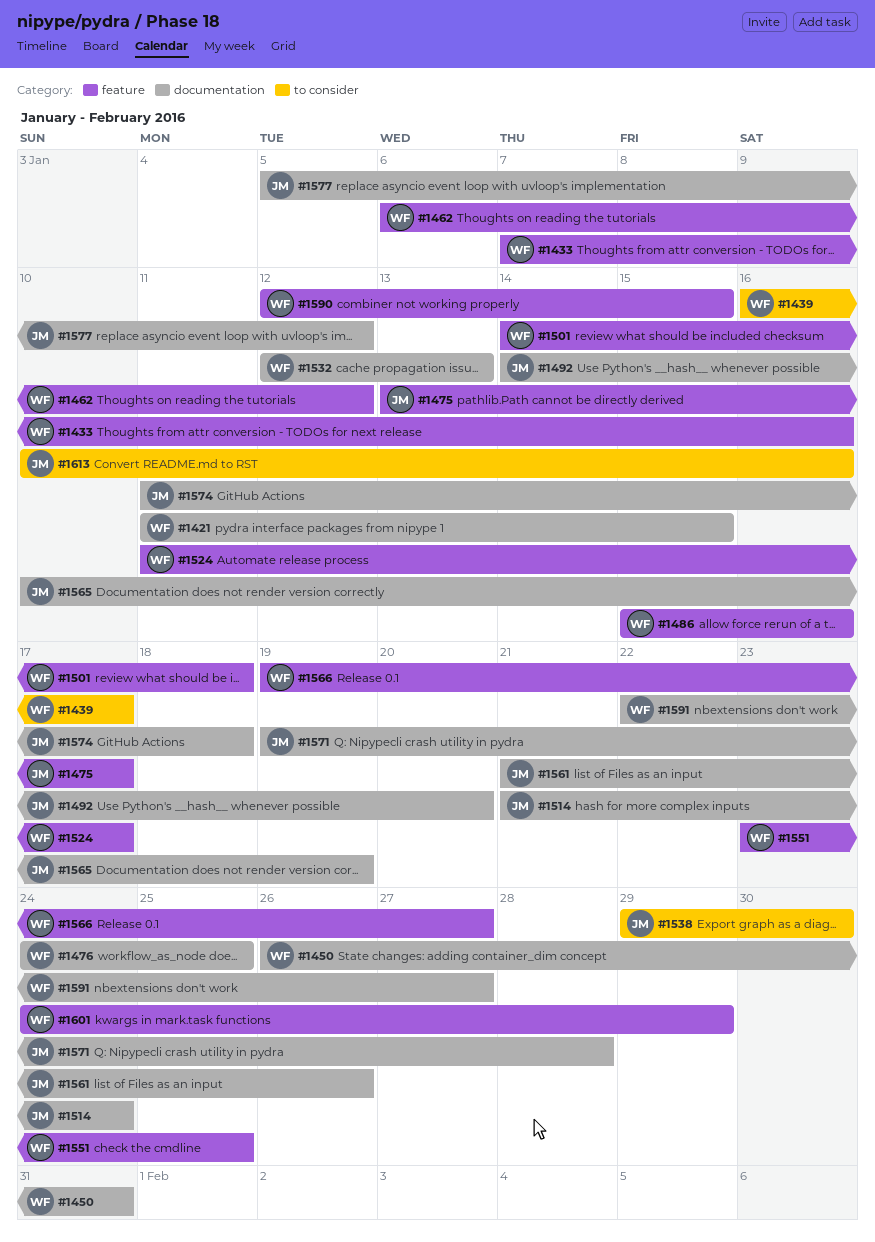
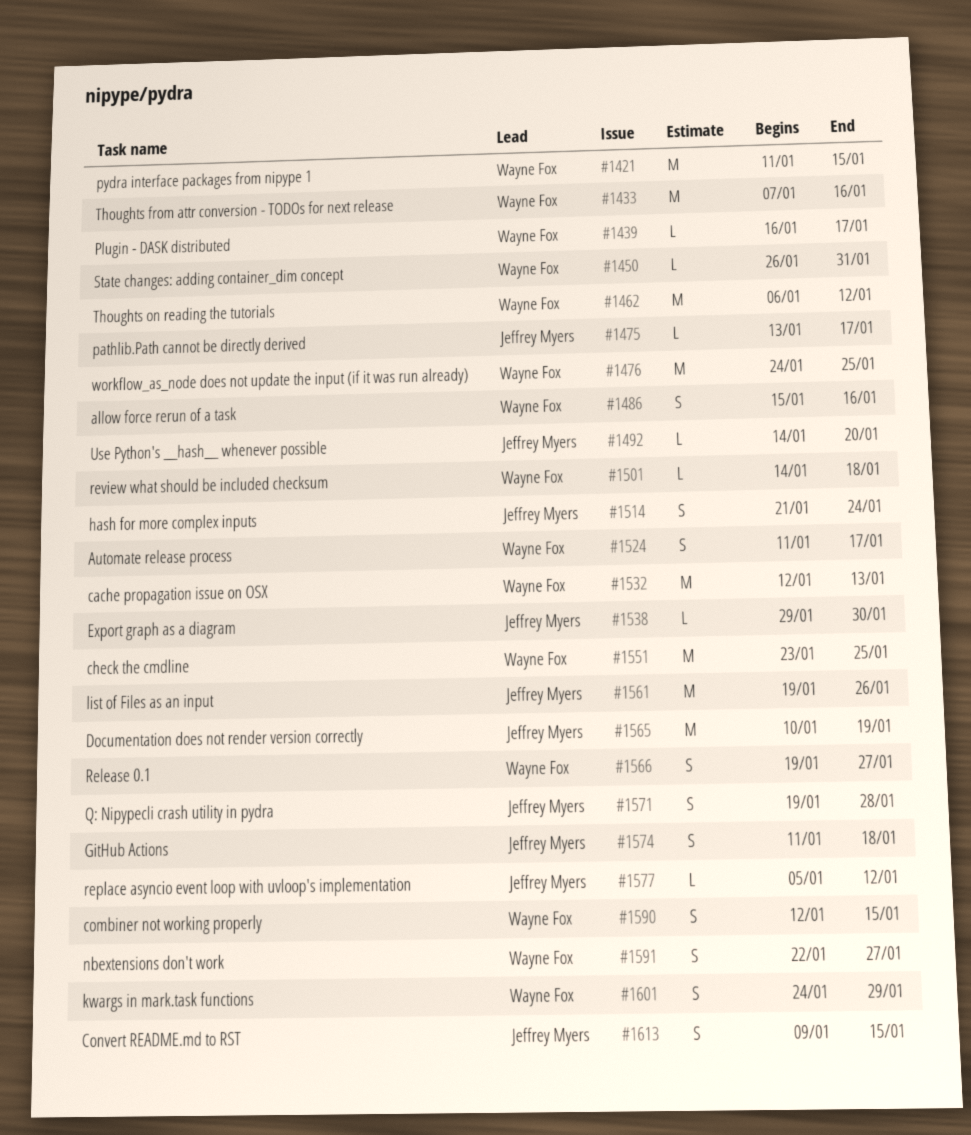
#1561, start: Jan 21 -> Jan 19
#1613, start: Jan 10 -> Jan 9
#1613, due: Jan 16 -> Jan 15

